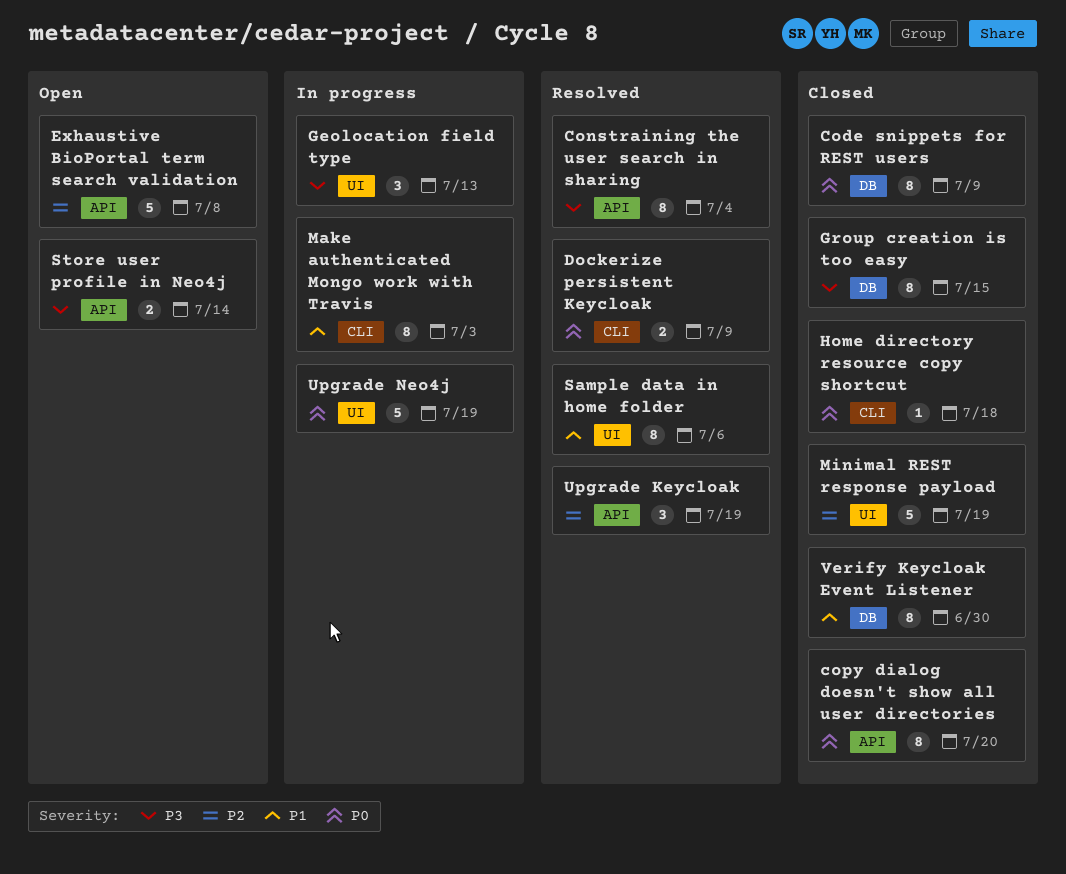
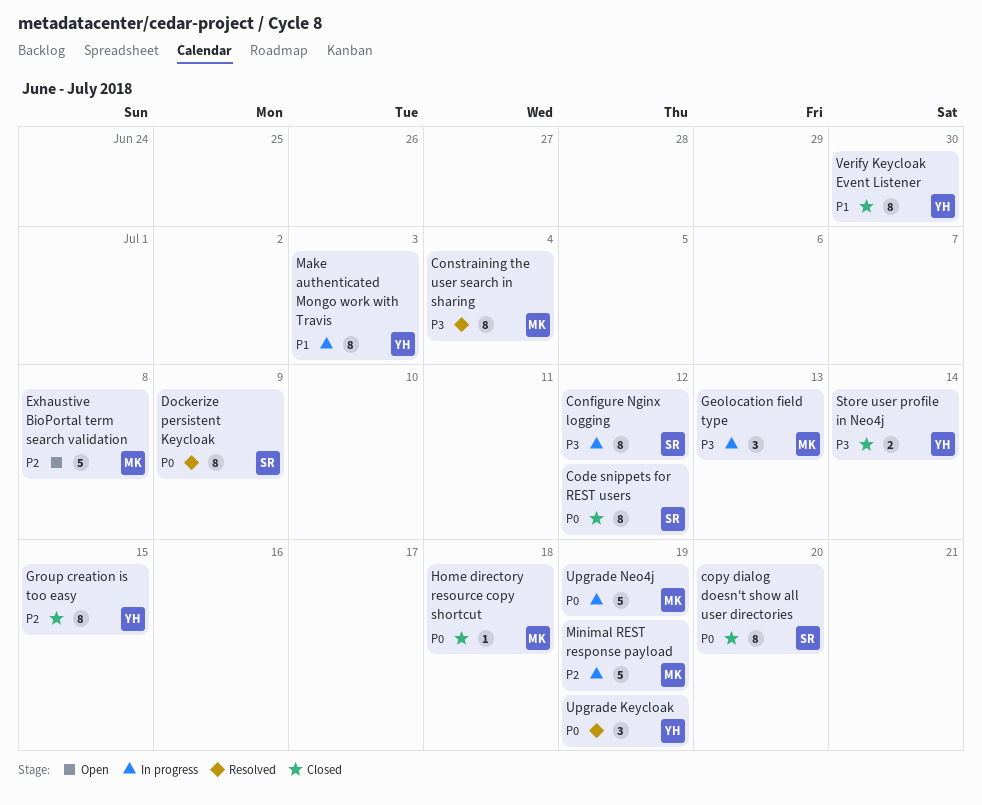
Code snippets for REST users, due: Jul 9 -> Jul 12
Configure Nginx logging: none -> present
Dockerize persistent Keycloak, estimate: 2 -> 8
Group creation is too easy, priority: P3 -> P2
Minimal REST response payload, status: Closed -> In progress
Sample data in home folder: present -> none
Store user profile in Neo4j, status: Open -> Closed
Upgrade Keycloak, priority: P2 -> P0

